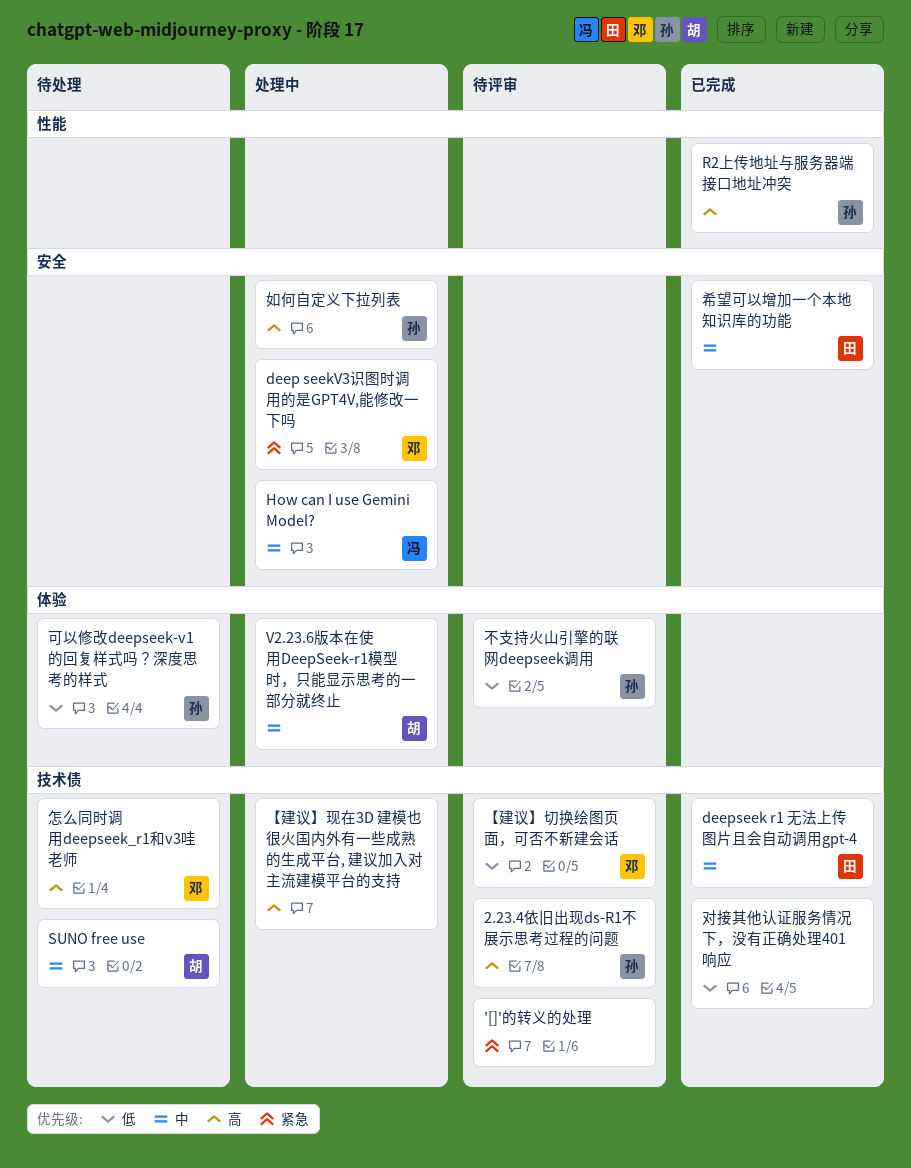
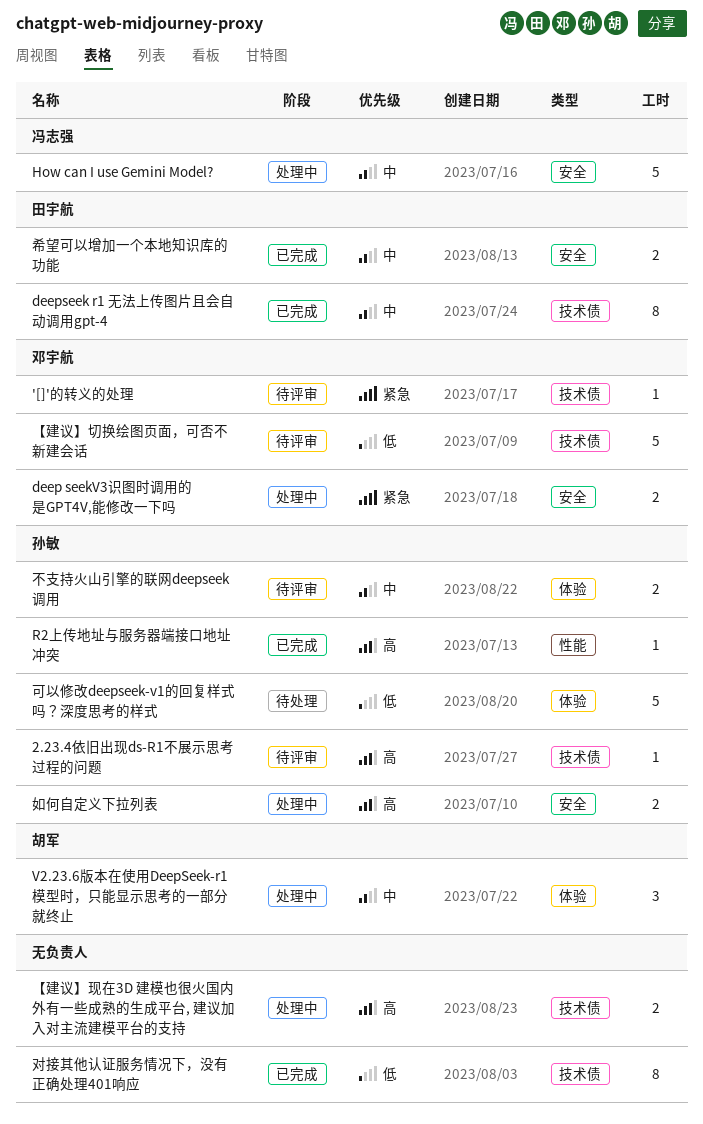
'[]'的转义的处理, owner: none -> 邓宇航
SUNO free use: present -> none
不支持火山引擎的联网deepseek调用, priority: 低 -> 中
怎么同时调用deepseek_r1和v3哇老师: present -> none

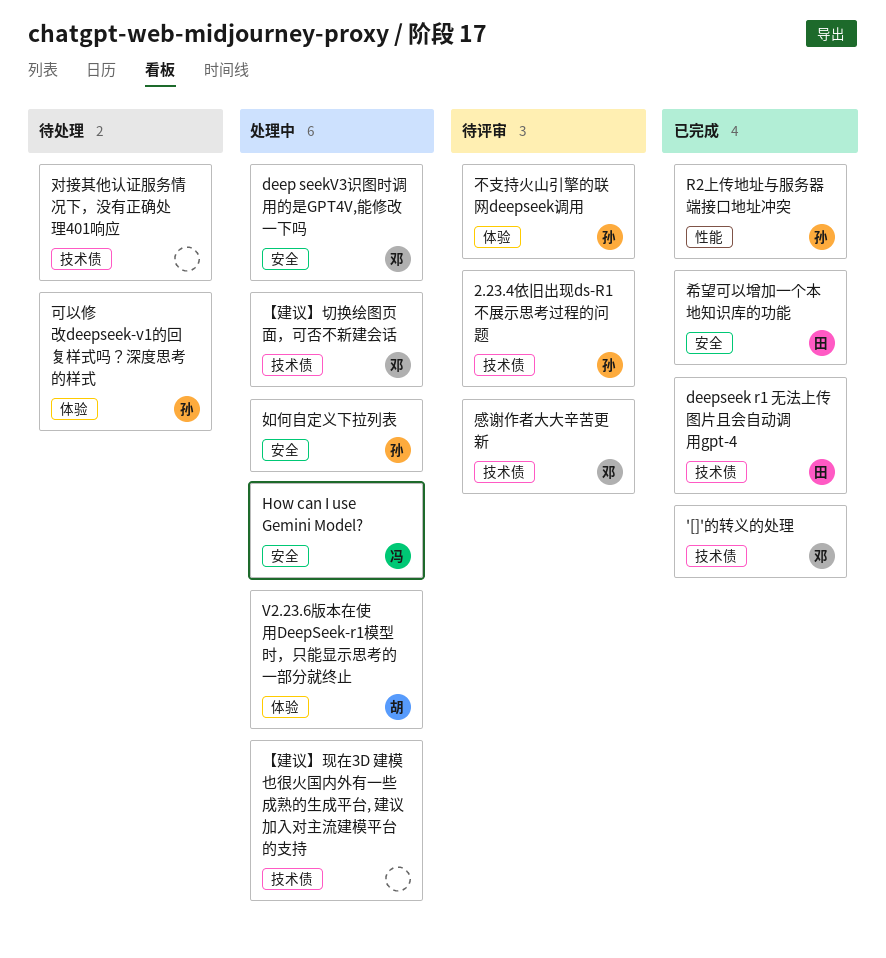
'[]'的转义的处理, status: 待评审 -> 已完成
【建议】切换绘图页面，可否不新建会话, status: 待评审 -> 处理中
对接其他认证服务情况下，没有正确处理401响应, status: 已完成 -> 待处理
感谢作者大大辛苦更新: none -> present

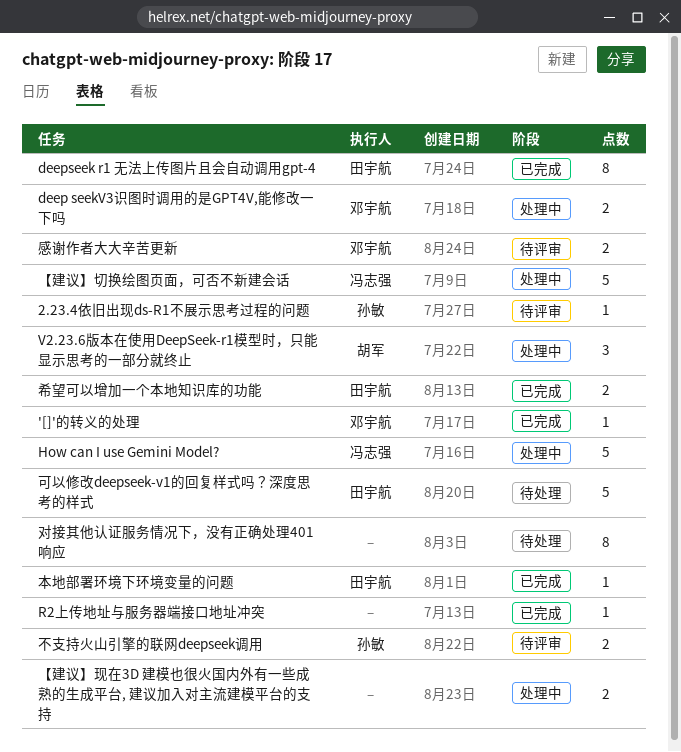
R2上传地址与服务器端接口地址冲突, owner: 孙敏 -> none
【建议】切换绘图页面，可否不新建会话, owner: 邓宇航 -> 冯志强
可以修改deepseek-v1的回复样式吗？深度思考的样式, owner: 孙敏 -> 田宇航
如何自定义下拉列表: present -> none
本地部署环境下环境变量的问题: none -> present

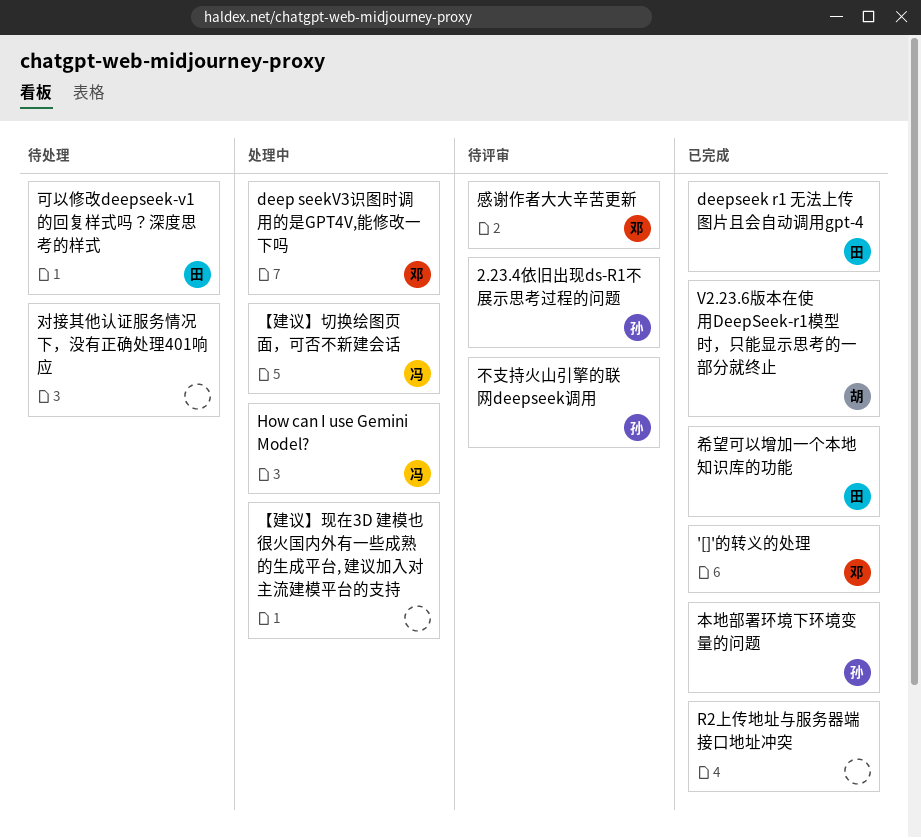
V2.23.6版本在使用DeepSeek-r1模型时，只能显示思考的一部分就终止, status: 处理中 -> 已完成
本地部署环境下环境变量的问题, owner: 田宇航 -> 孙敏

